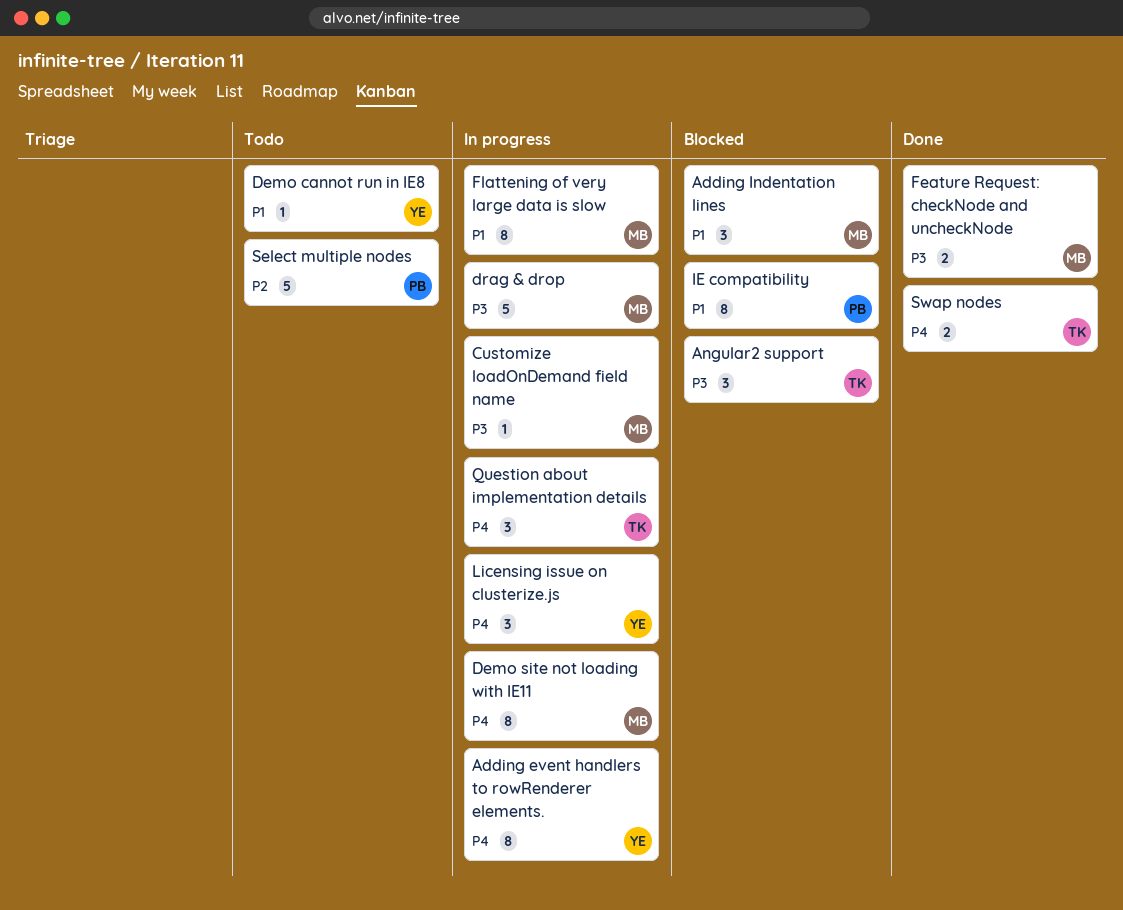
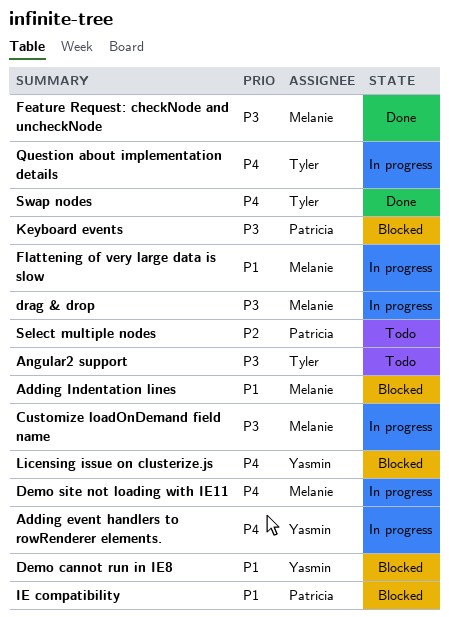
Angular2 support, status: Blocked -> Todo
Demo cannot run in IE8, status: Todo -> Blocked
Keyboard events: none -> present
Licensing issue on clusterize.js, status: In progress -> Blocked

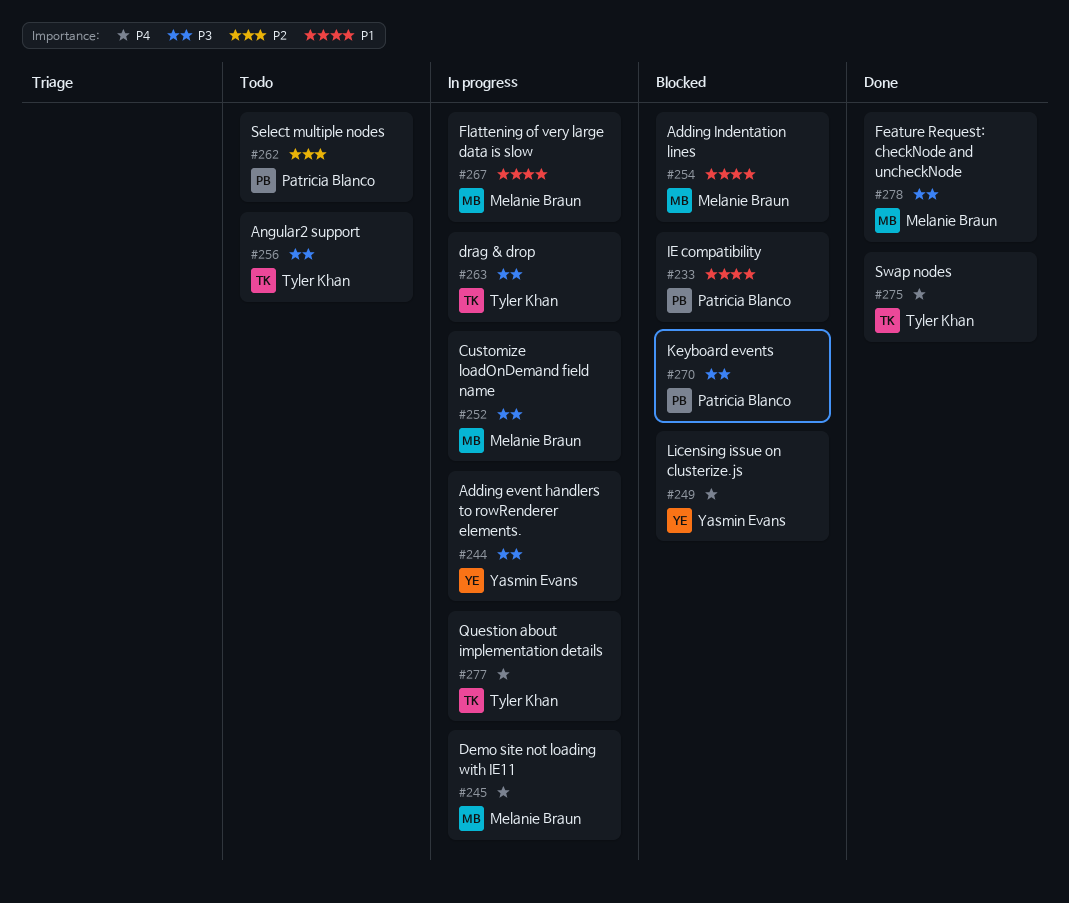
Adding event handlers to rowRenderer elements., priority: P4 -> P3
Demo cannot run in IE8: present -> none
drag & drop, owner: Melanie Braun -> Tyler Khan

